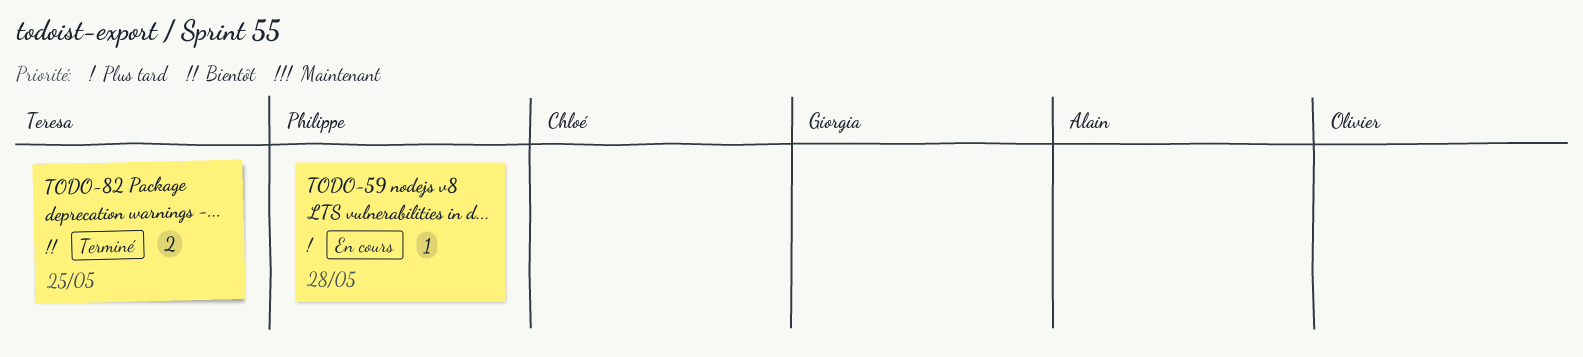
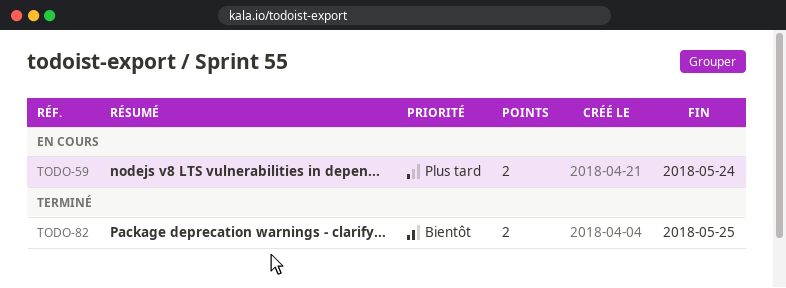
TODO-59, estimate: 1 -> 2
TODO-59, due: May 28 -> May 24

